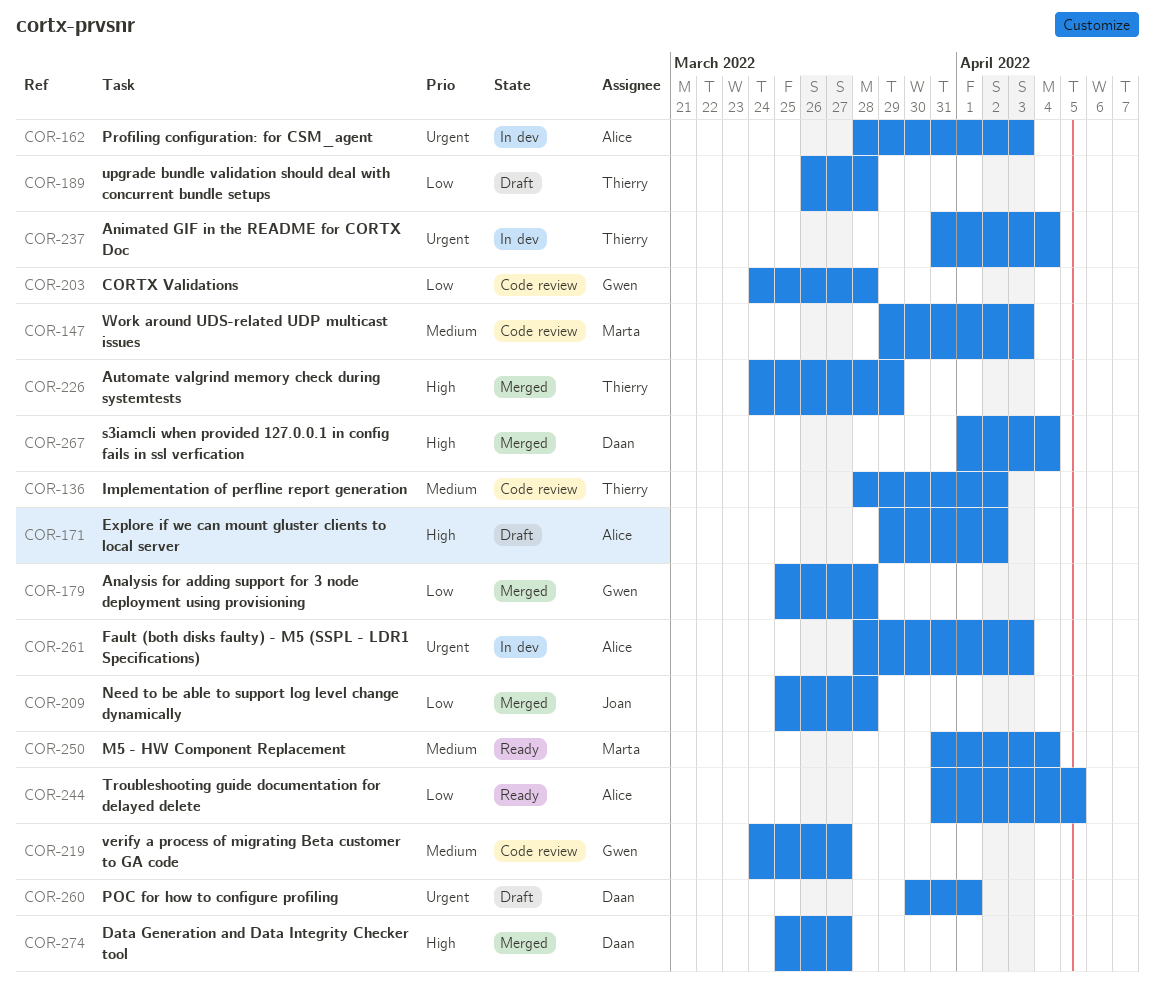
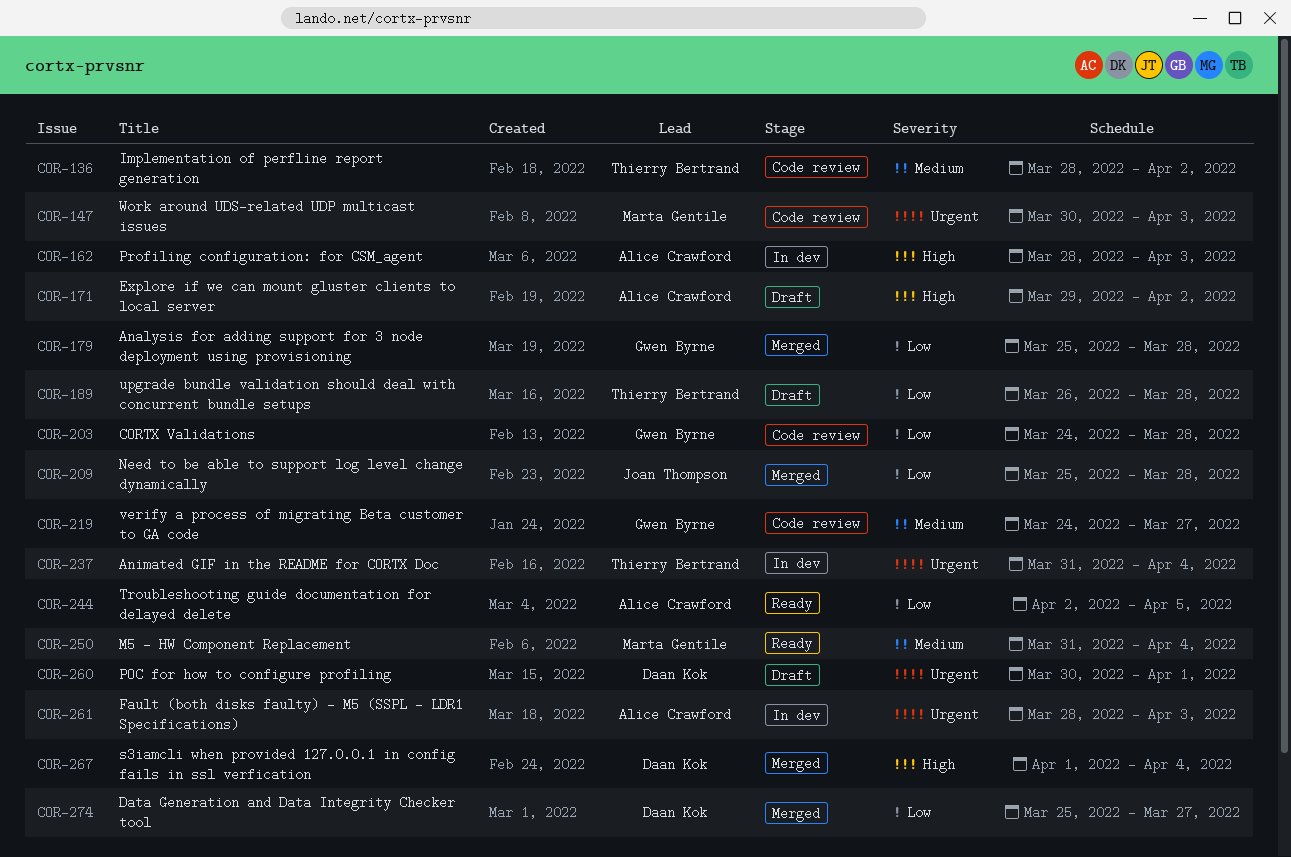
COR-147, priority: Medium -> Urgent
COR-147, start: Mar 29 -> Mar 30
COR-162, priority: Urgent -> High
COR-226: present -> none
COR-244, start: Mar 31 -> Apr 2
COR-274, priority: High -> Low

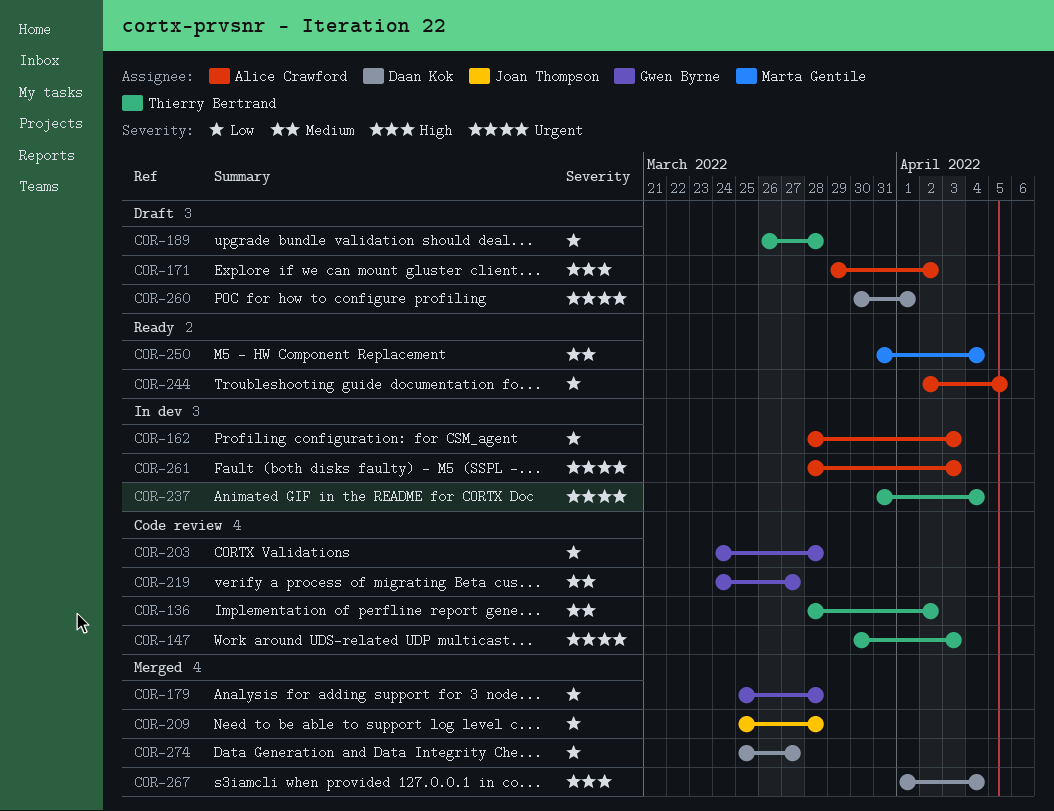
COR-147, owner: Marta Gentile -> Thierry Bertrand
COR-162, priority: High -> Low

